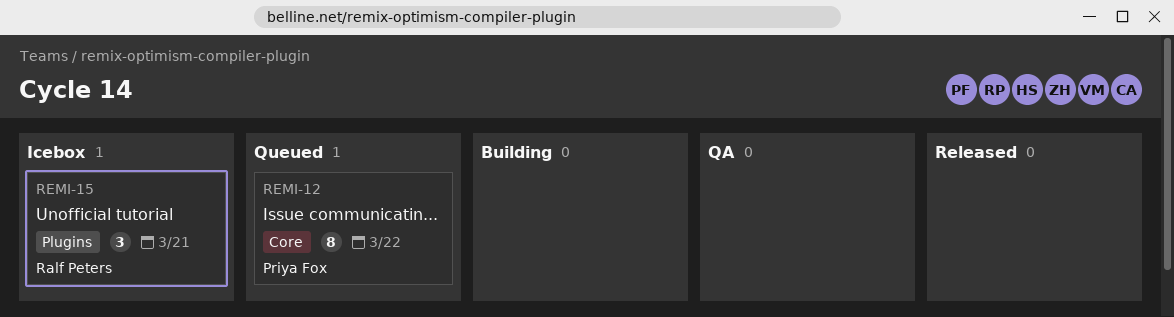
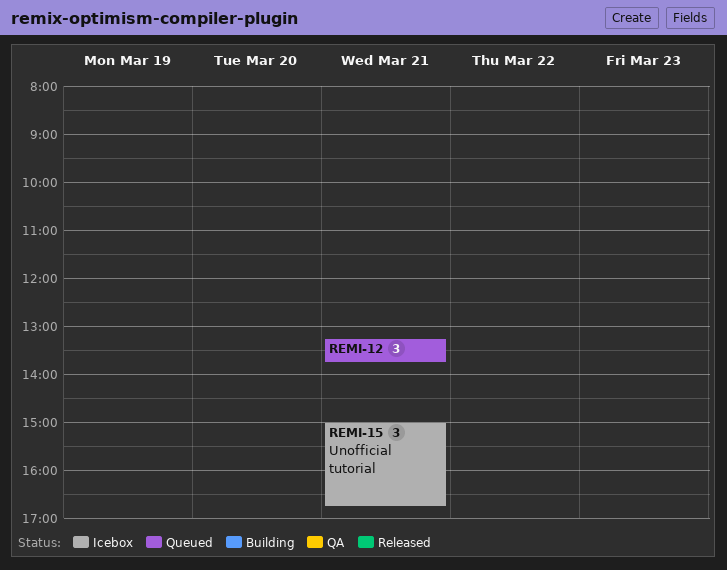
REMI-12, estimate: 8 -> 3
REMI-12, day: Mar 22 -> Mar 21

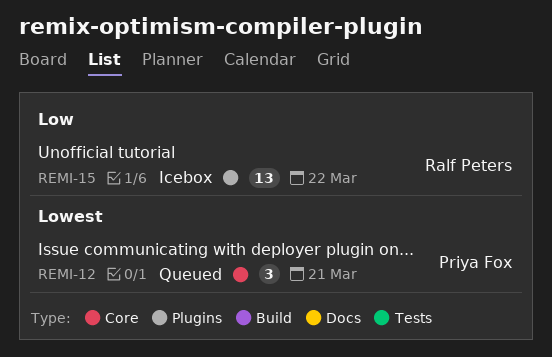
REMI-15, estimate: 3 -> 13
REMI-15, day: Mar 21 -> Mar 22

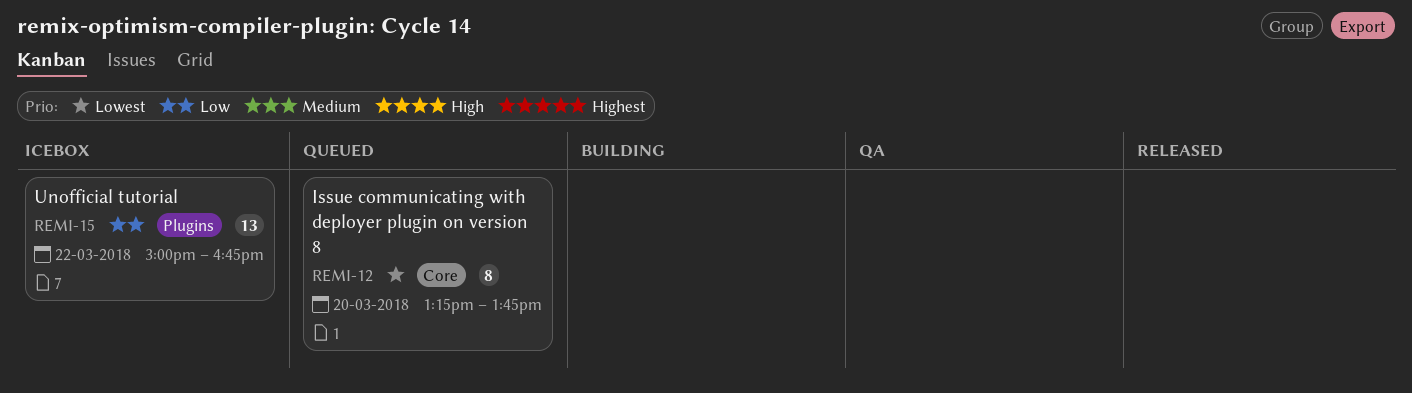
REMI-12, estimate: 3 -> 8
REMI-12, day: Mar 21 -> Mar 20

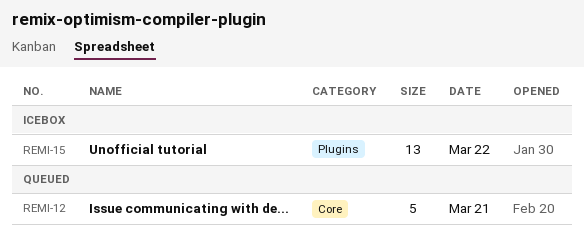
REMI-12, estimate: 8 -> 5
REMI-12, day: Mar 20 -> Mar 21

